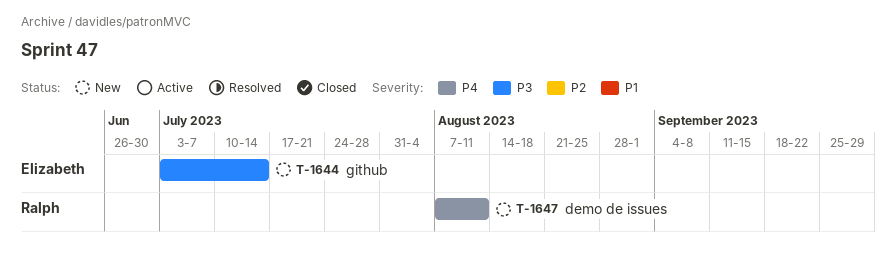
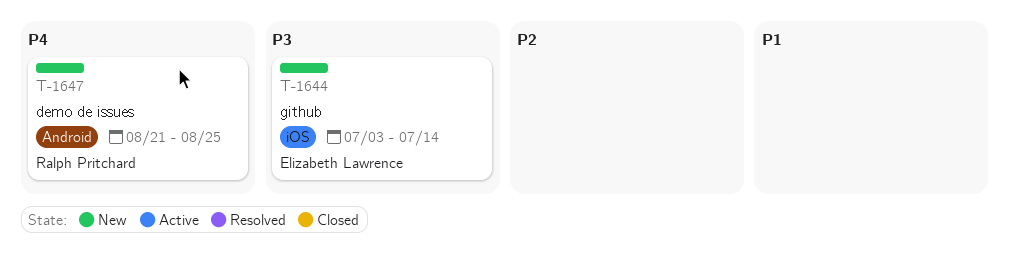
T-1647, start: Aug 7 -> Aug 21
T-1647, due: Aug 11 -> Aug 25

